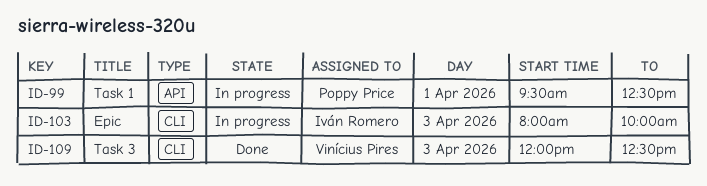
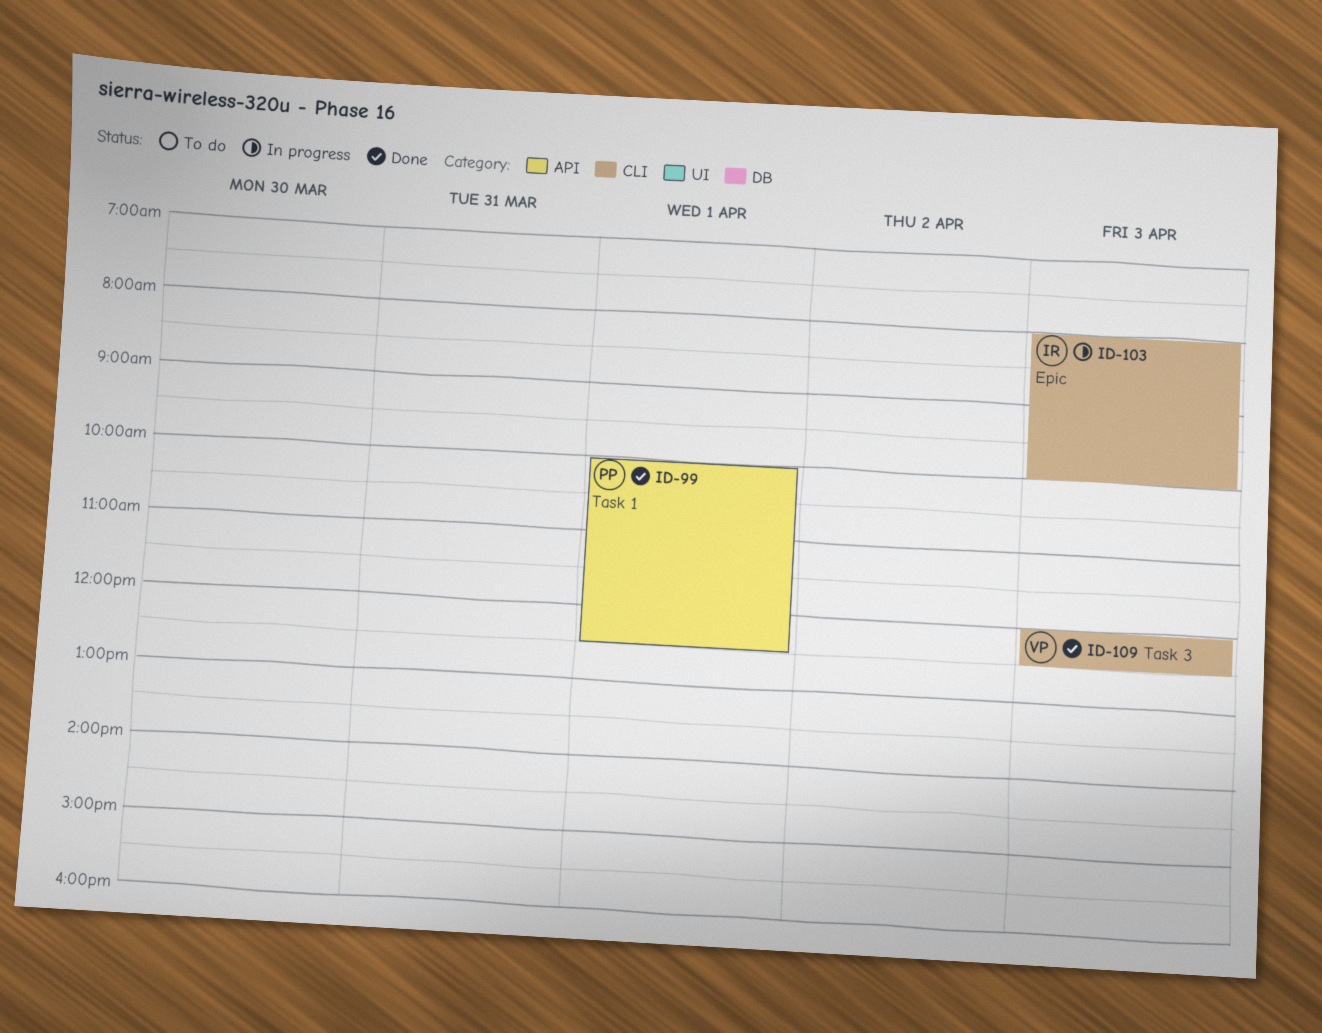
ID-99, status: In progress -> Done
ID-99, begins: 09:30 -> 10:00

